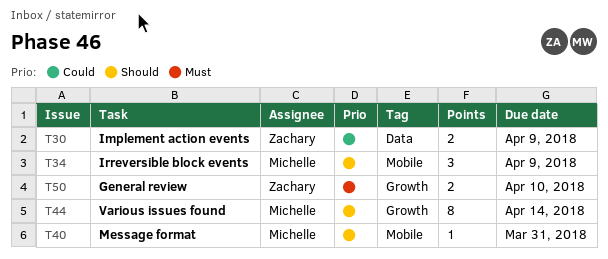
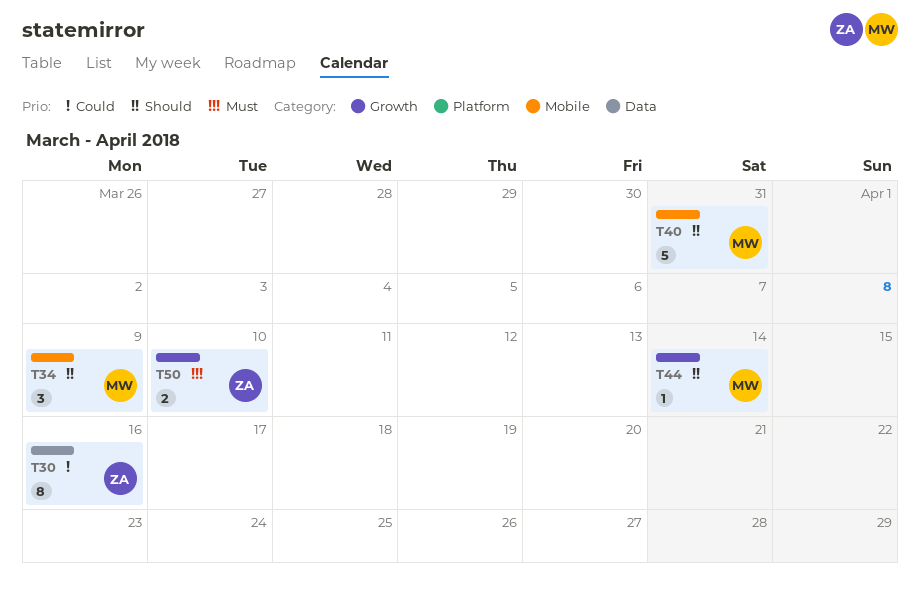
T30, estimate: 2 -> 8
T30, due: Apr 9 -> Apr 16
T40, estimate: 1 -> 5
T44, estimate: 8 -> 1

